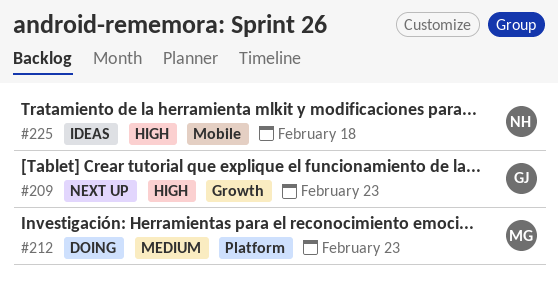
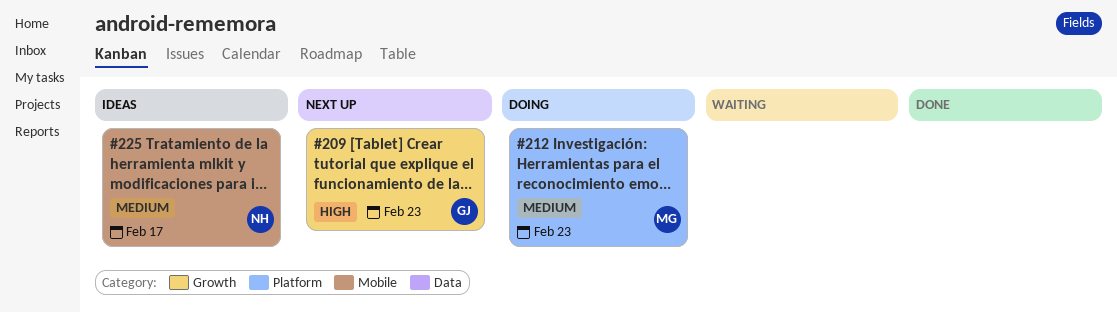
#225, priority: High -> Medium
#225, due: Feb 18 -> Feb 17

